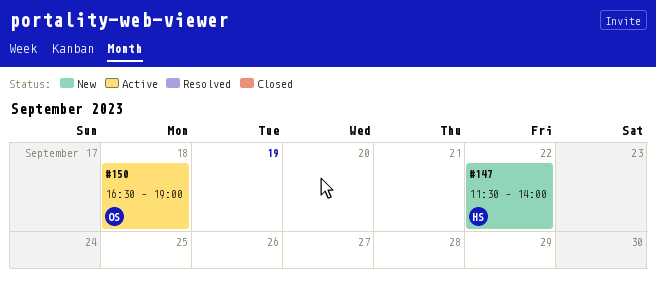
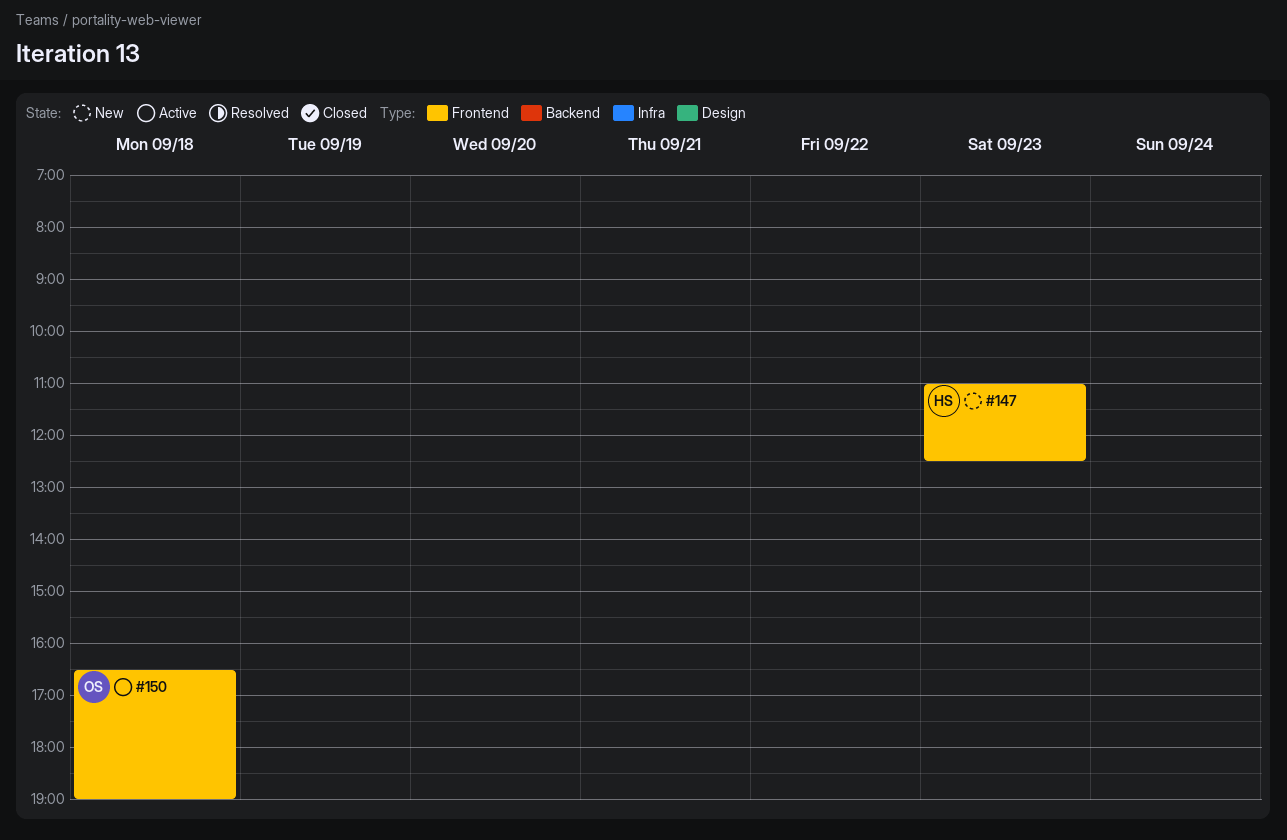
#147, day: Sep 22 -> Sep 23
#147, begins: 11:30 -> 11:00
#147, ends: 14:00 -> 12:30

